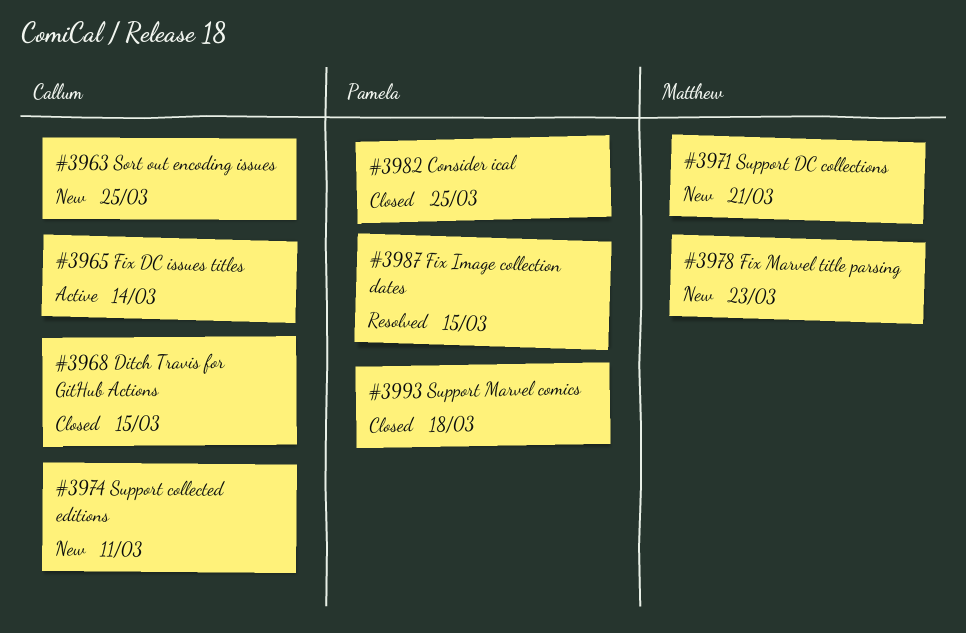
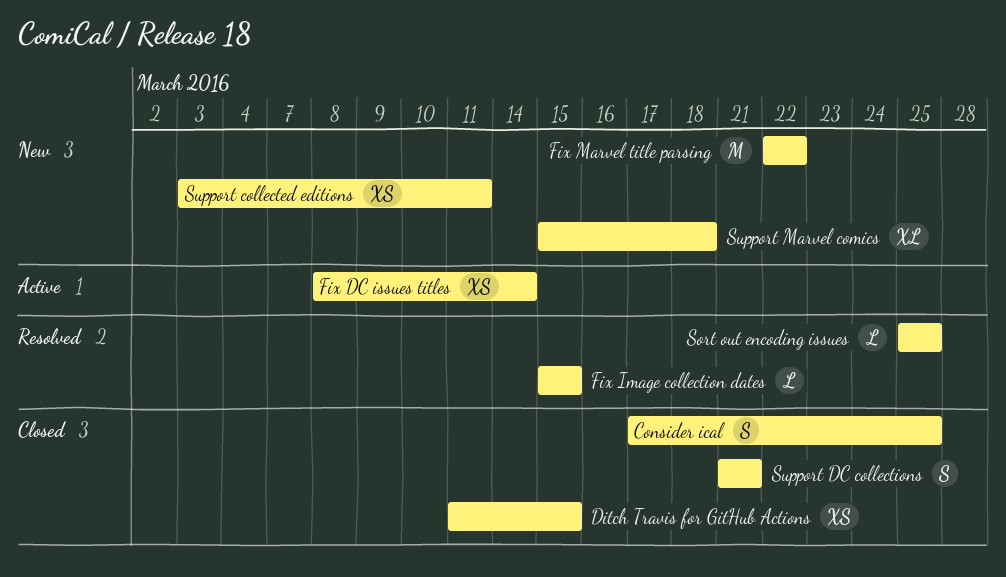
Fix Marvel title parsing, due: Mar 23 -> Mar 22
Sort out encoding issues, status: New -> Resolved
Support DC collections, status: New -> Closed
Support Marvel comics, status: Closed -> New

